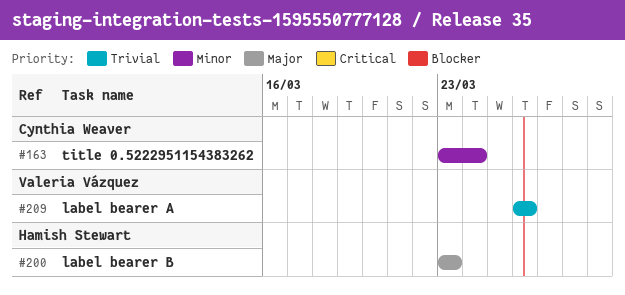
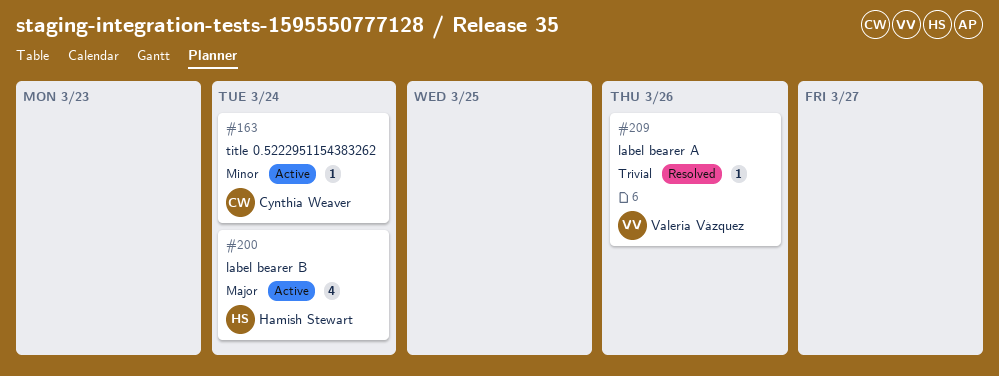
#200, due: Mar 23 -> Mar 24

